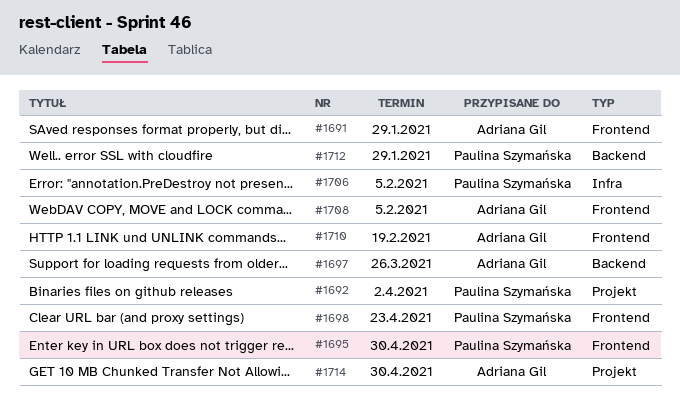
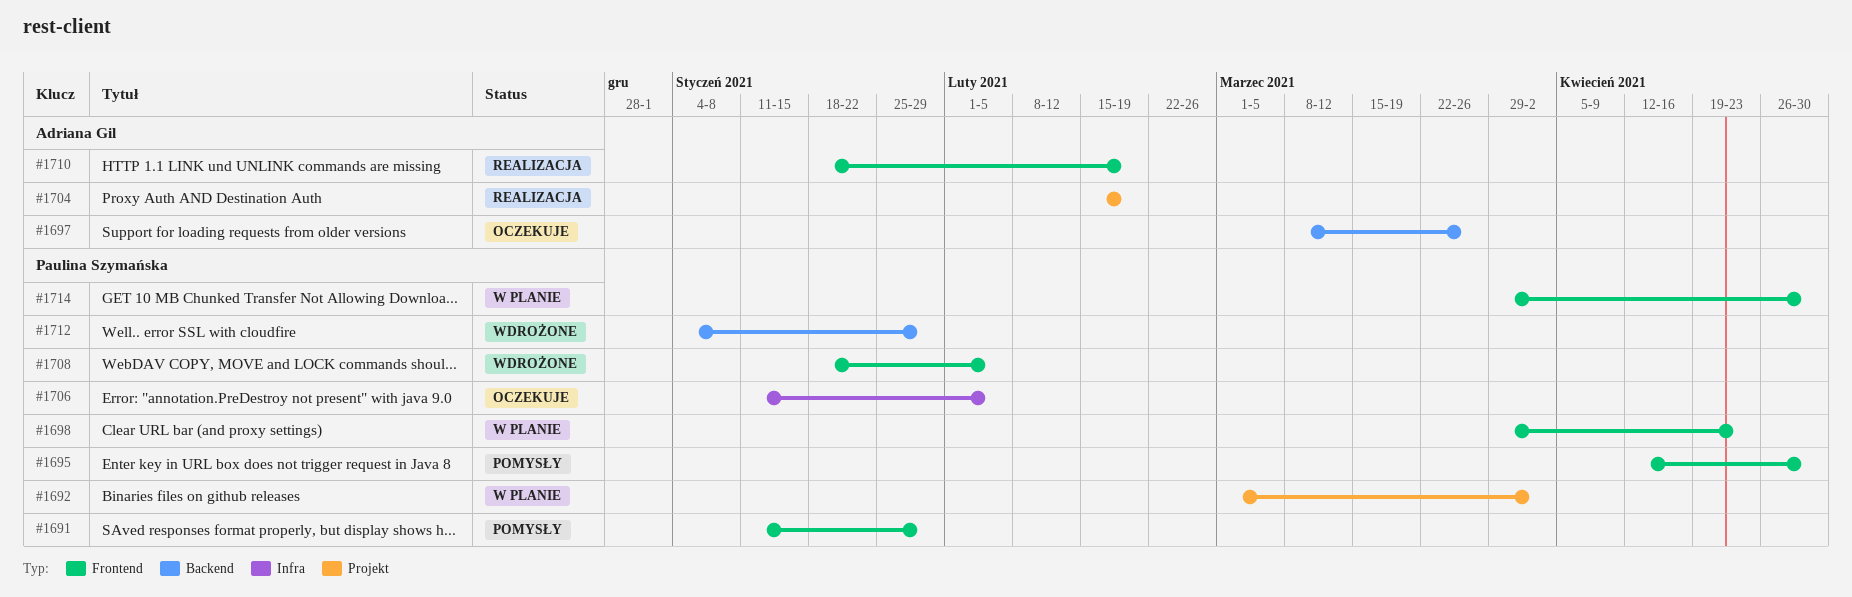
#1691, owner: Adriana Gil -> Paulina Szymańska
#1704: none -> present
#1708, owner: Adriana Gil -> Paulina Szymańska
#1714, owner: Adriana Gil -> Paulina Szymańska
#1714, label: Projekt -> Frontend

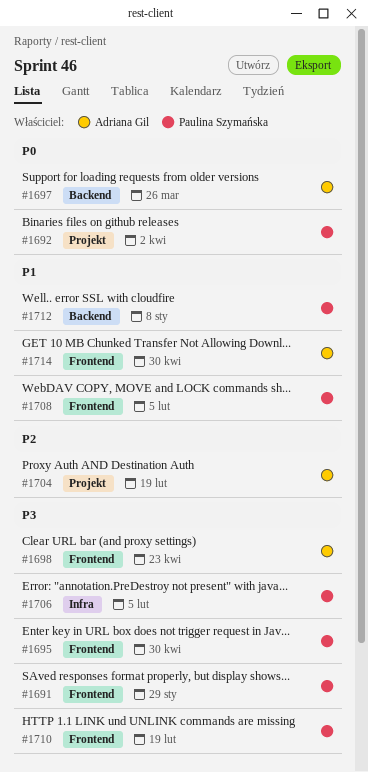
#1698, owner: Paulina Szymańska -> Adriana Gil
#1710, owner: Adriana Gil -> Paulina Szymańska
#1712, due: Jan 29 -> Jan 8
#1714, owner: Paulina Szymańska -> Adriana Gil

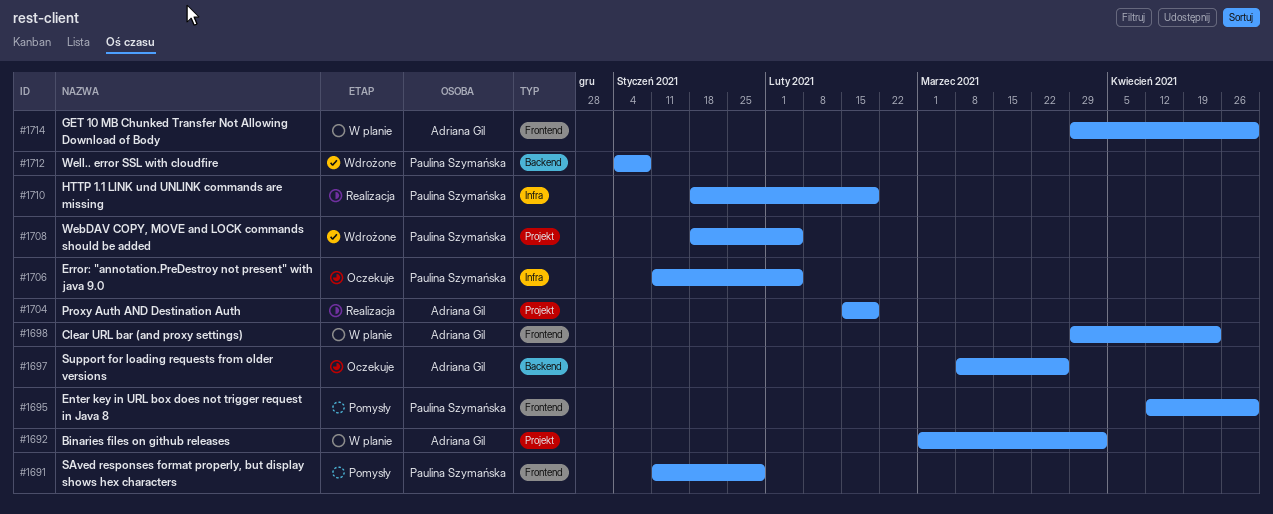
#1692, owner: Paulina Szymańska -> Adriana Gil
#1708, label: Frontend -> Projekt
#1710, label: Frontend -> Infra

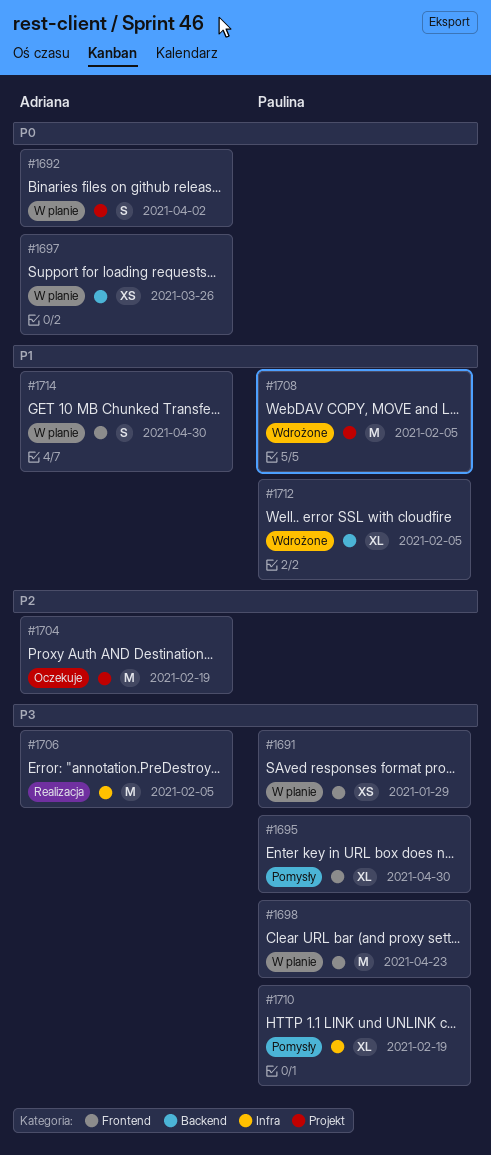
#1691, status: Pomysły -> W planie
#1697, status: Oczekuje -> W planie
#1698, owner: Adriana Gil -> Paulina Szymańska
#1704, status: Realizacja -> Oczekuje
#1706, status: Oczekuje -> Realizacja
#1706, owner: Paulina Szymańska -> Adriana Gil
#1710, status: Realizacja -> Pomysły
#1712, due: Jan 8 -> Feb 5

